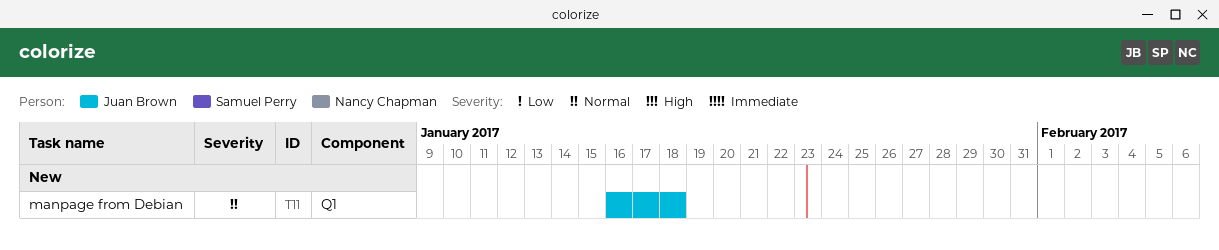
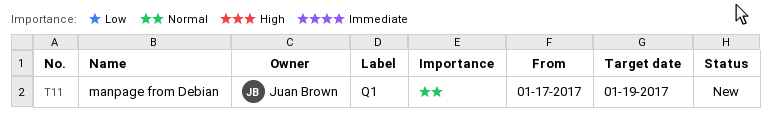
T11, start: Jan 16 -> Jan 17
T11, due: Jan 18 -> Jan 19

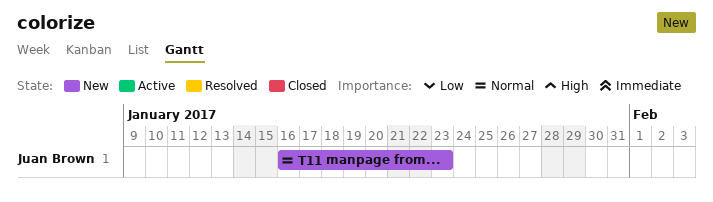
T11, start: Jan 17 -> Jan 16
T11, due: Jan 19 -> Jan 23

